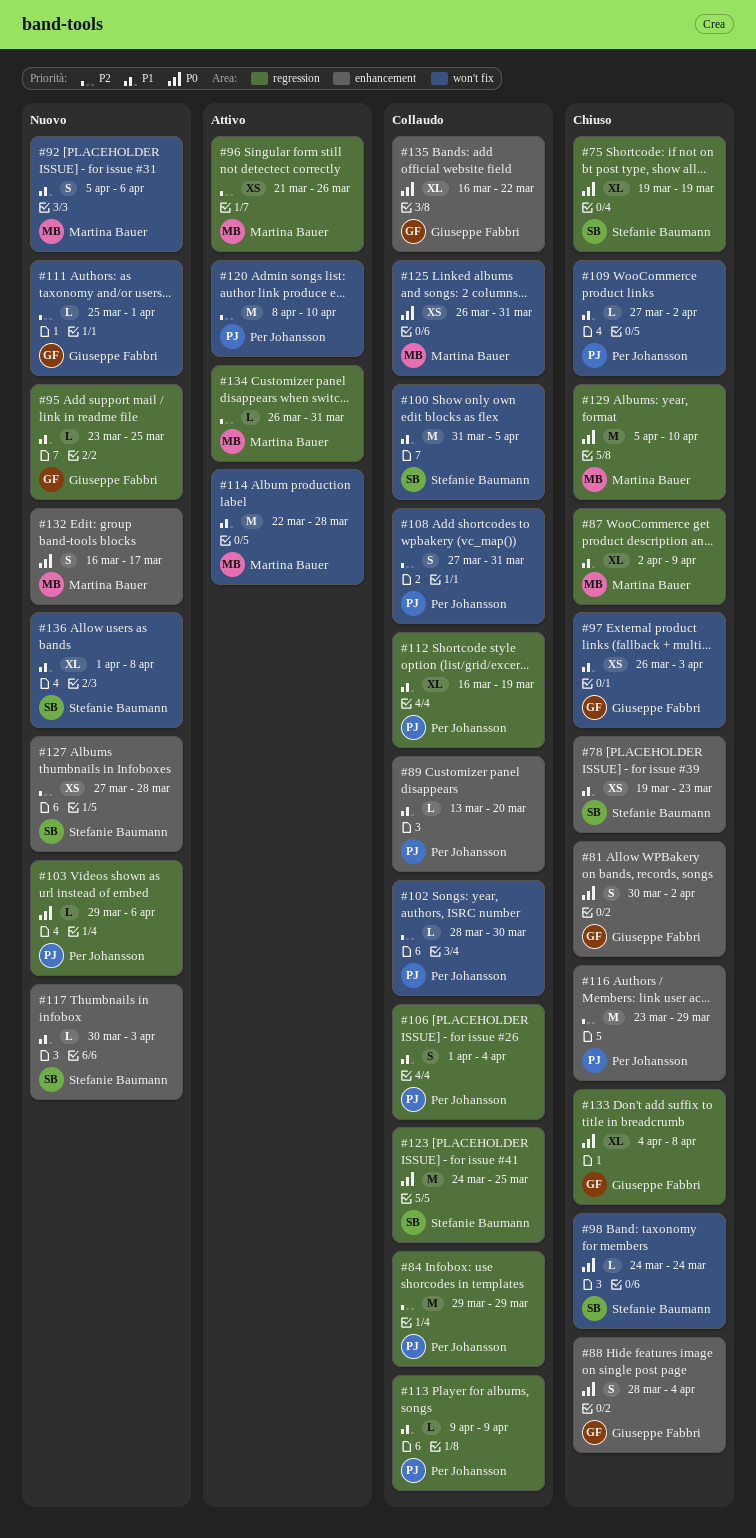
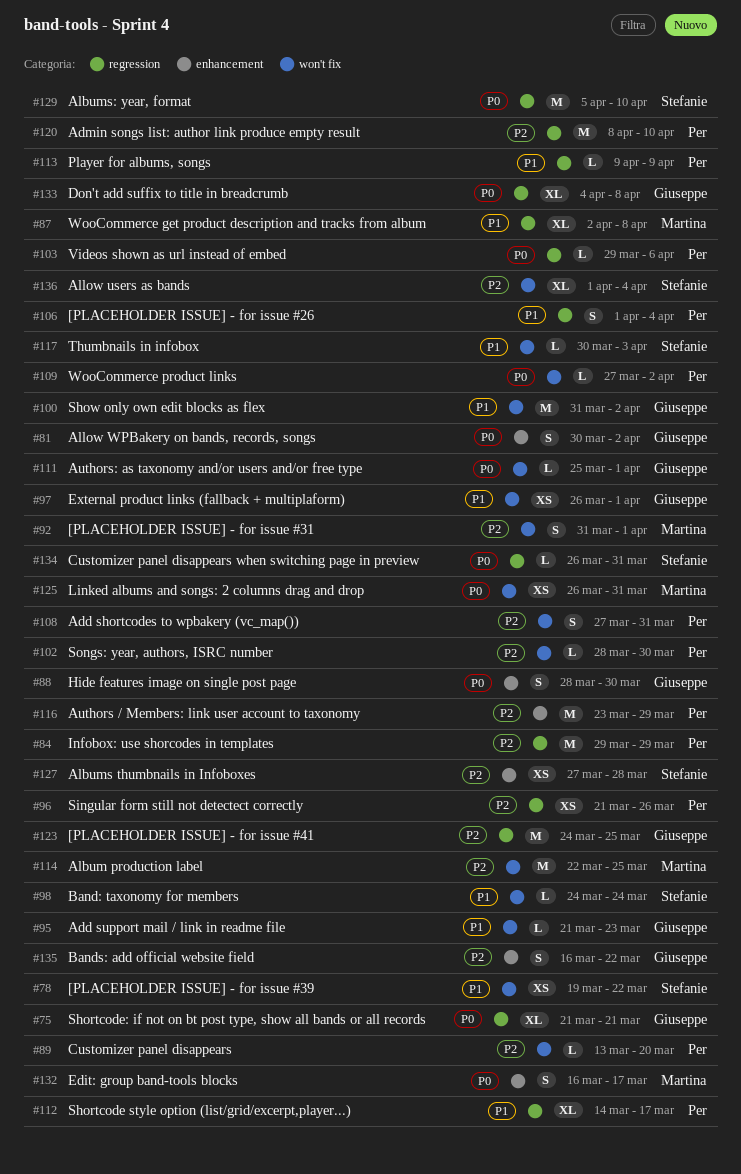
#75, owner: Stefanie Baumann -> Giuseppe Fabbri
#75, start: Mar 19 -> Mar 21
#75, due: Mar 19 -> Mar 21
#78, label: enhancement -> won't fix
#78, due: Mar 23 -> Mar 22
#87, due: Apr 9 -> Apr 8
#88, due: Apr 4 -> Mar 30
#89, priority: P1 -> P2
#89, label: enhancement -> won't fix
#92, priority: P1 -> P2
#92, start: Apr 5 -> Mar 31
#92, due: Apr 6 -> Apr 1
#95, label: regression -> won't fix
#95, start: Mar 23 -> Mar 21
#95, due: Mar 25 -> Mar 23
#96, owner: Martina Bauer -> Per Johansson
#97, due: Apr 3 -> Apr 1
#98, priority: P0 -> P1
#100, owner: Stefanie Baumann -> Giuseppe Fabbri
#100, due: Apr 5 -> Apr 2
#109, priority: P1 -> P0
#111, priority: P2 -> P0
#112, start: Mar 16 -> Mar 14
#112, due: Mar 19 -> Mar 17
#114, priority: P1 -> P2
#114, due: Mar 28 -> Mar 25
#117, label: enhancement -> won't fix
#120, label: won't fix -> regression
#123, owner: Stefanie Baumann -> Giuseppe Fabbri
#123, priority: P0 -> P2
#129, owner: Martina Bauer -> Stefanie Baumann
#134, owner: Martina Bauer -> Stefanie Baumann
#134, priority: P2 -> P0
#135, priority: P0 -> P2
#135, estimate: XL -> S
#136, priority: P1 -> P2
#136, due: Apr 8 -> Apr 4

